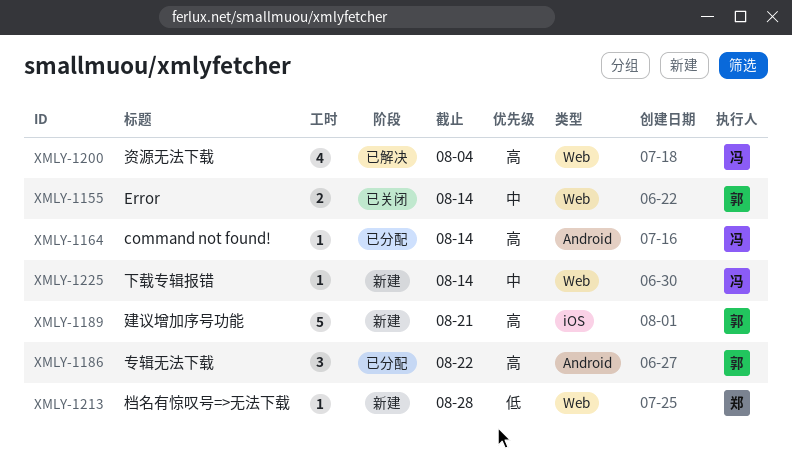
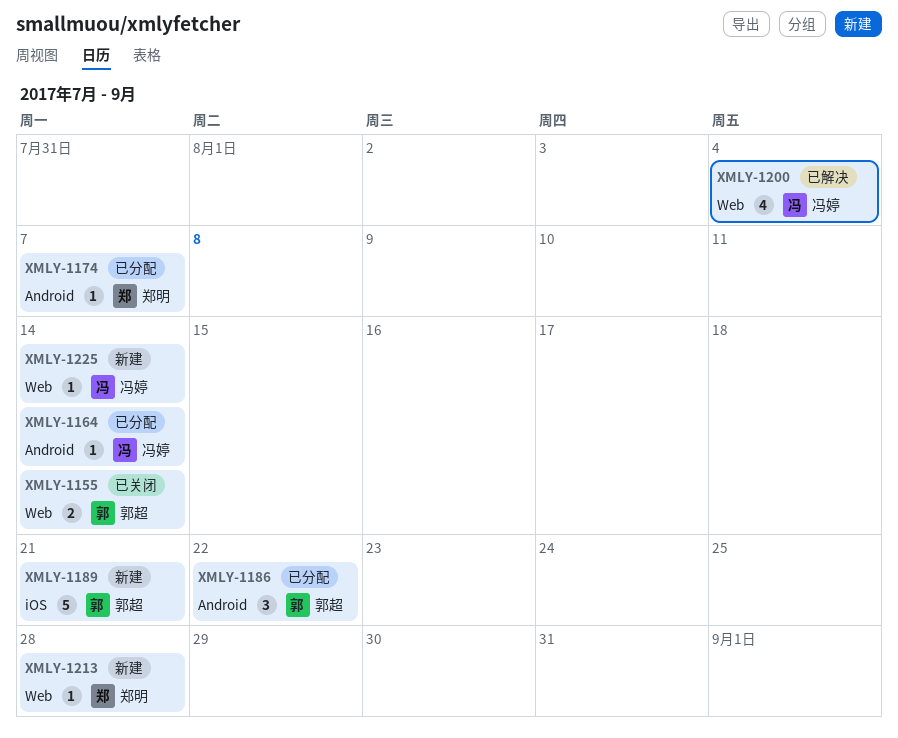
XMLY-1174: none -> present

